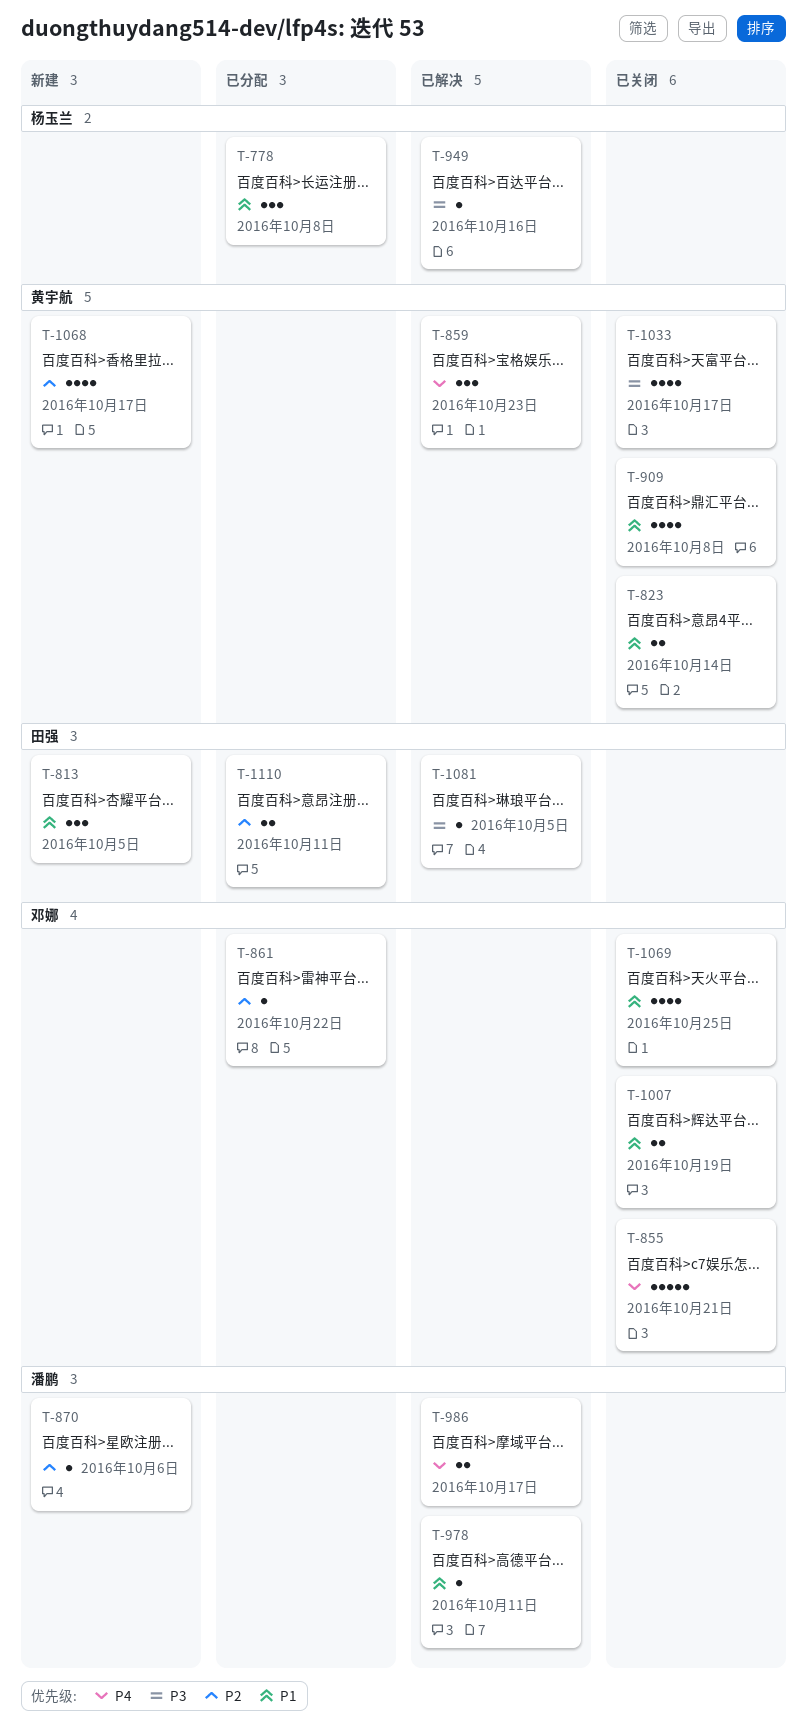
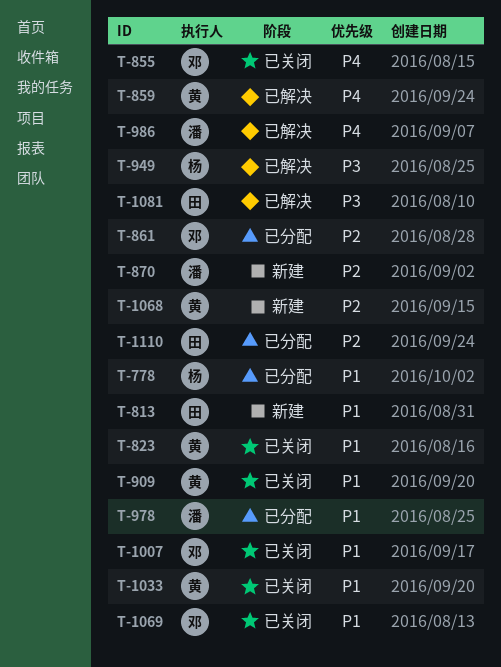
T-978, status: 已解决 -> 已分配
T-1033, priority: P3 -> P1

